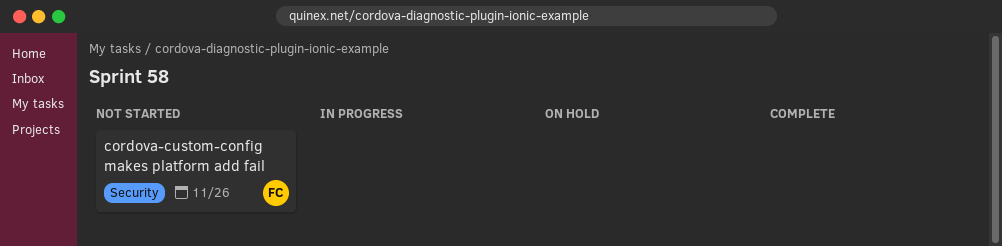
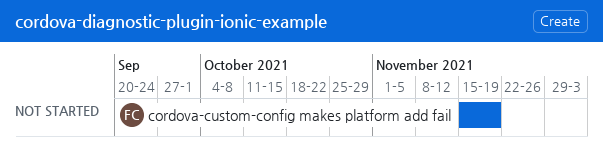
cordova-custom-config makes platform add fail, due: Nov 26 -> Nov 19

